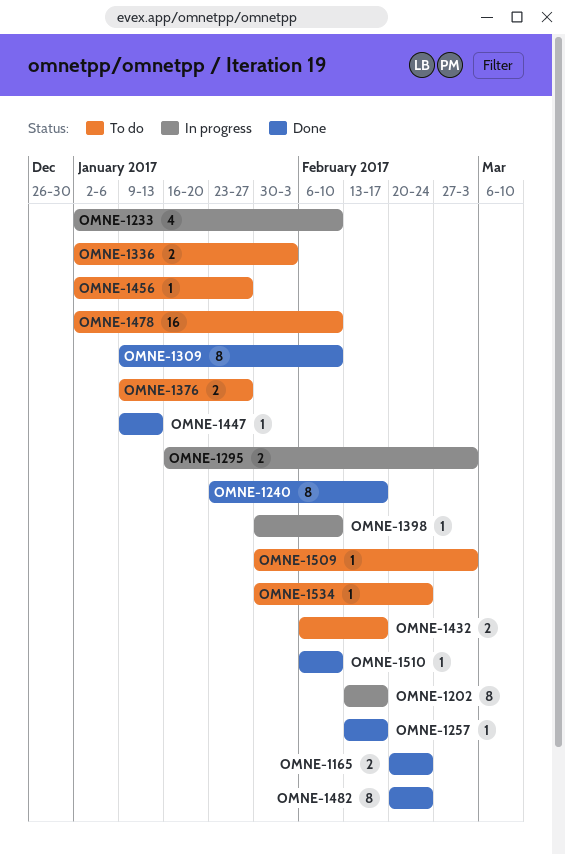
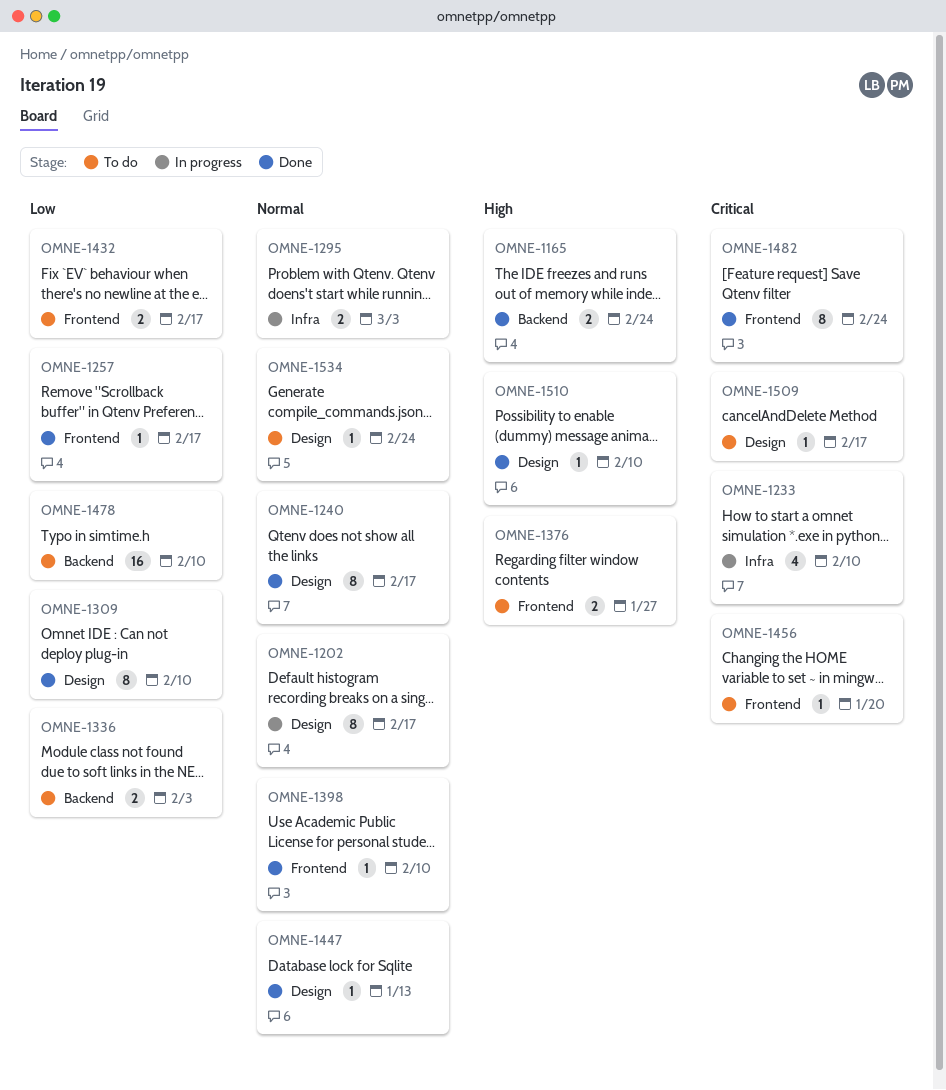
OMNE-1398, status: In progress -> Done
OMNE-1456, due: Jan 27 -> Jan 20
OMNE-1509, due: Mar 3 -> Feb 17

